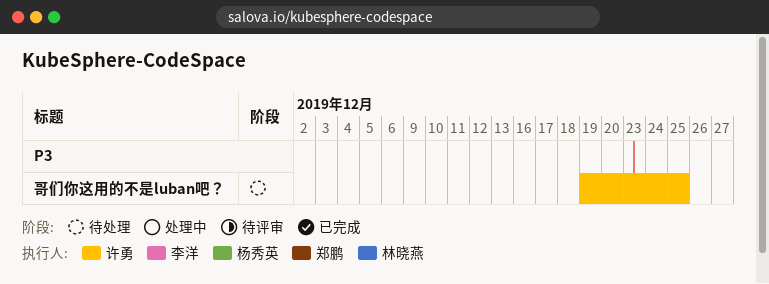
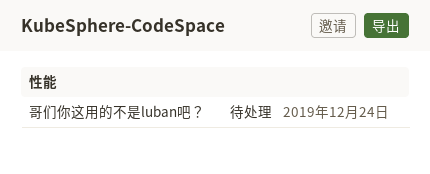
哥们你这用的不是luban吧？, due: Dec 25 -> Dec 24

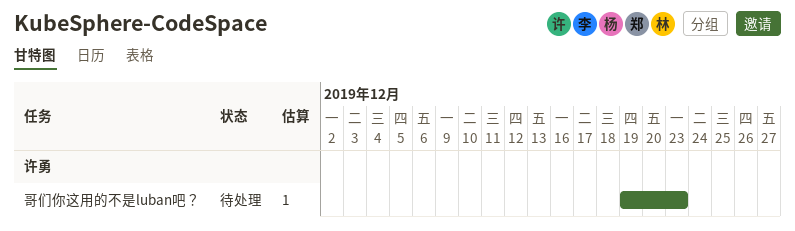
哥们你这用的不是luban吧？, due: Dec 24 -> Dec 23

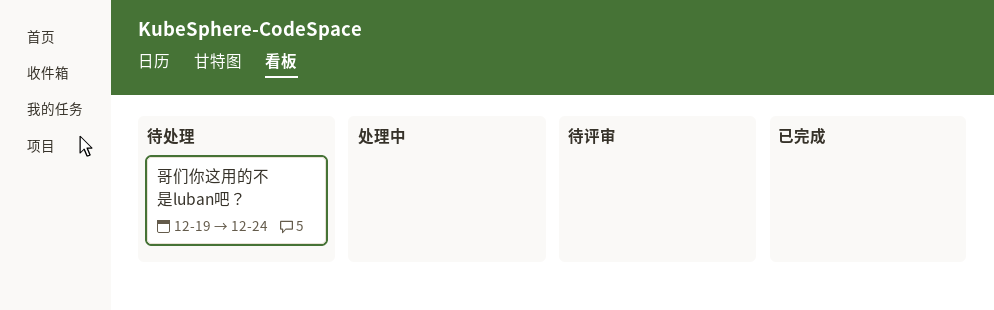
哥们你这用的不是luban吧？, due: Dec 23 -> Dec 24

